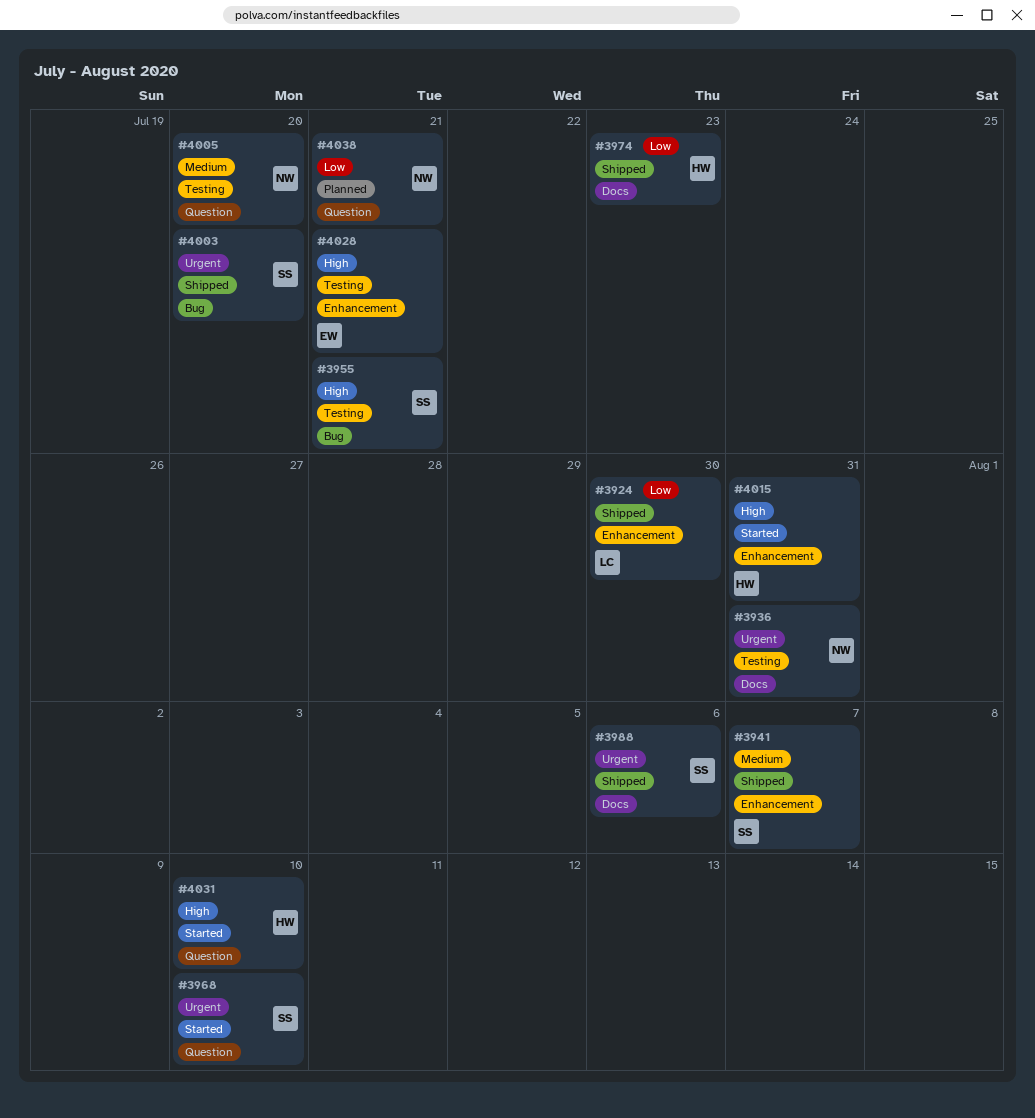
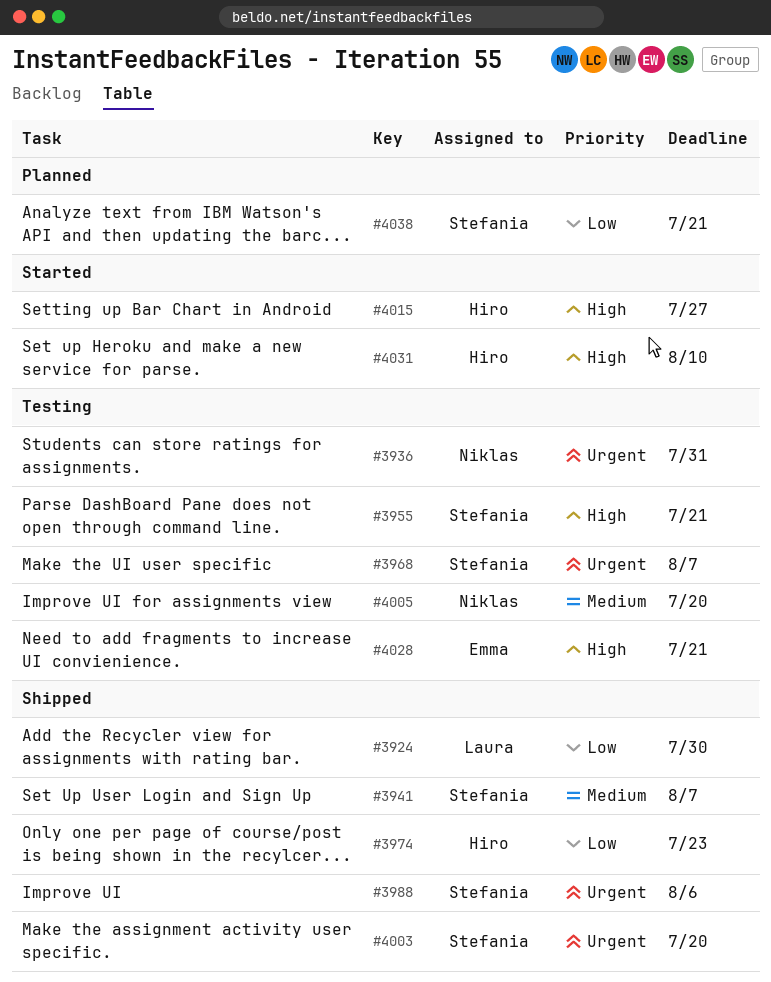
#3968, status: Started -> Testing
#3968, due: Aug 10 -> Aug 7
#4015, due: Jul 31 -> Jul 27
#4038, owner: Niklas -> Stefania

